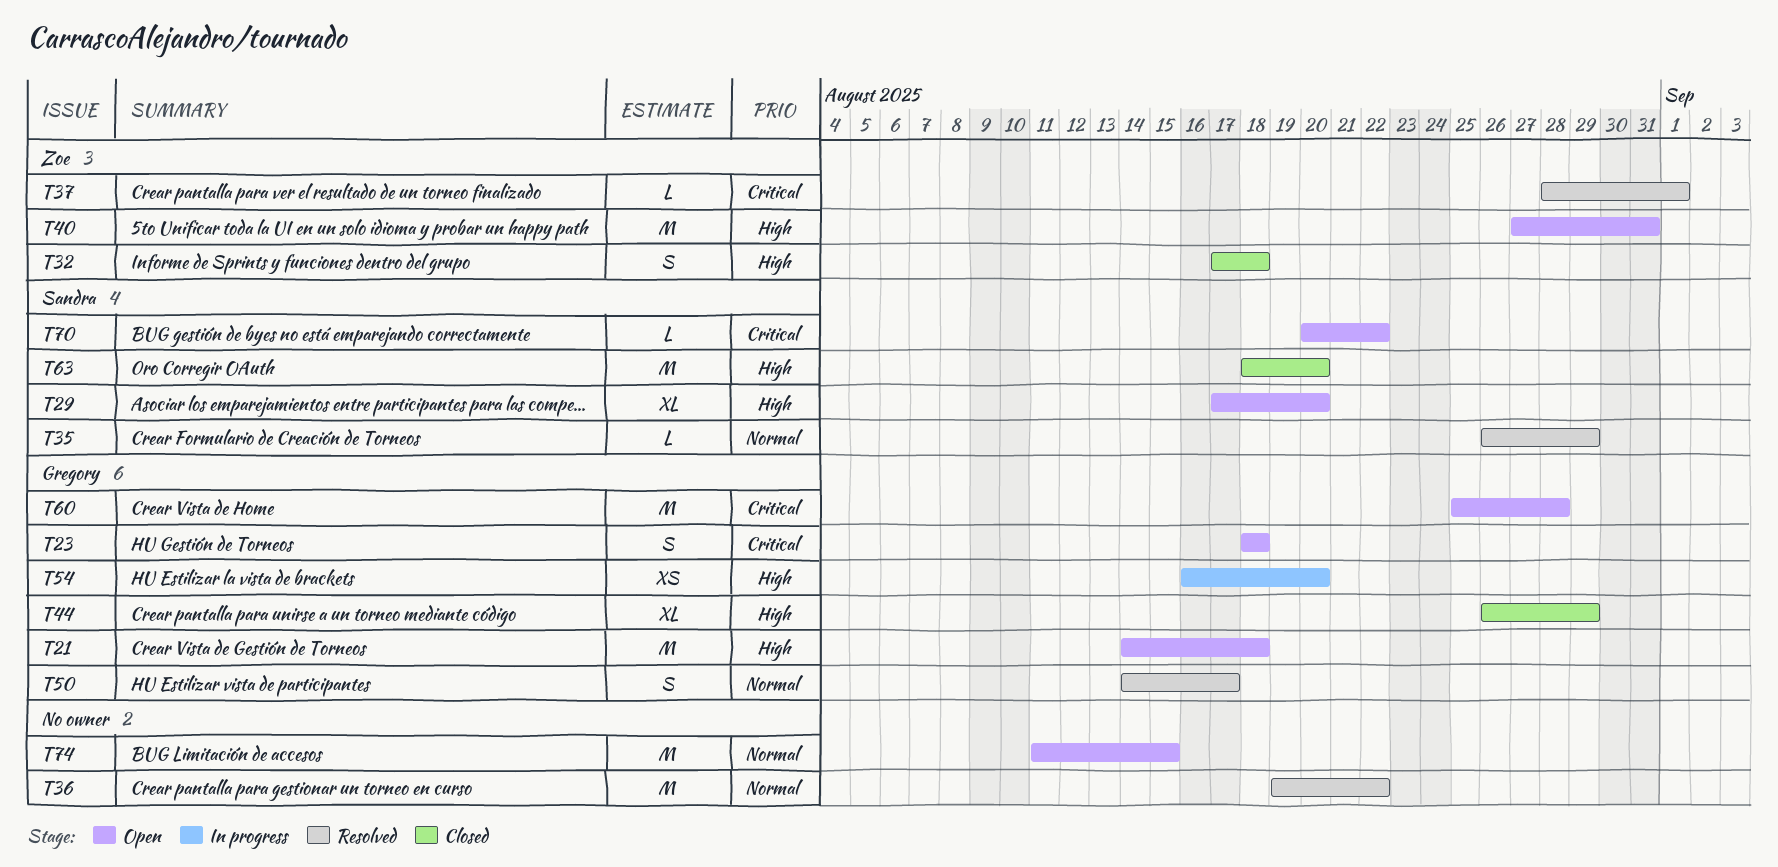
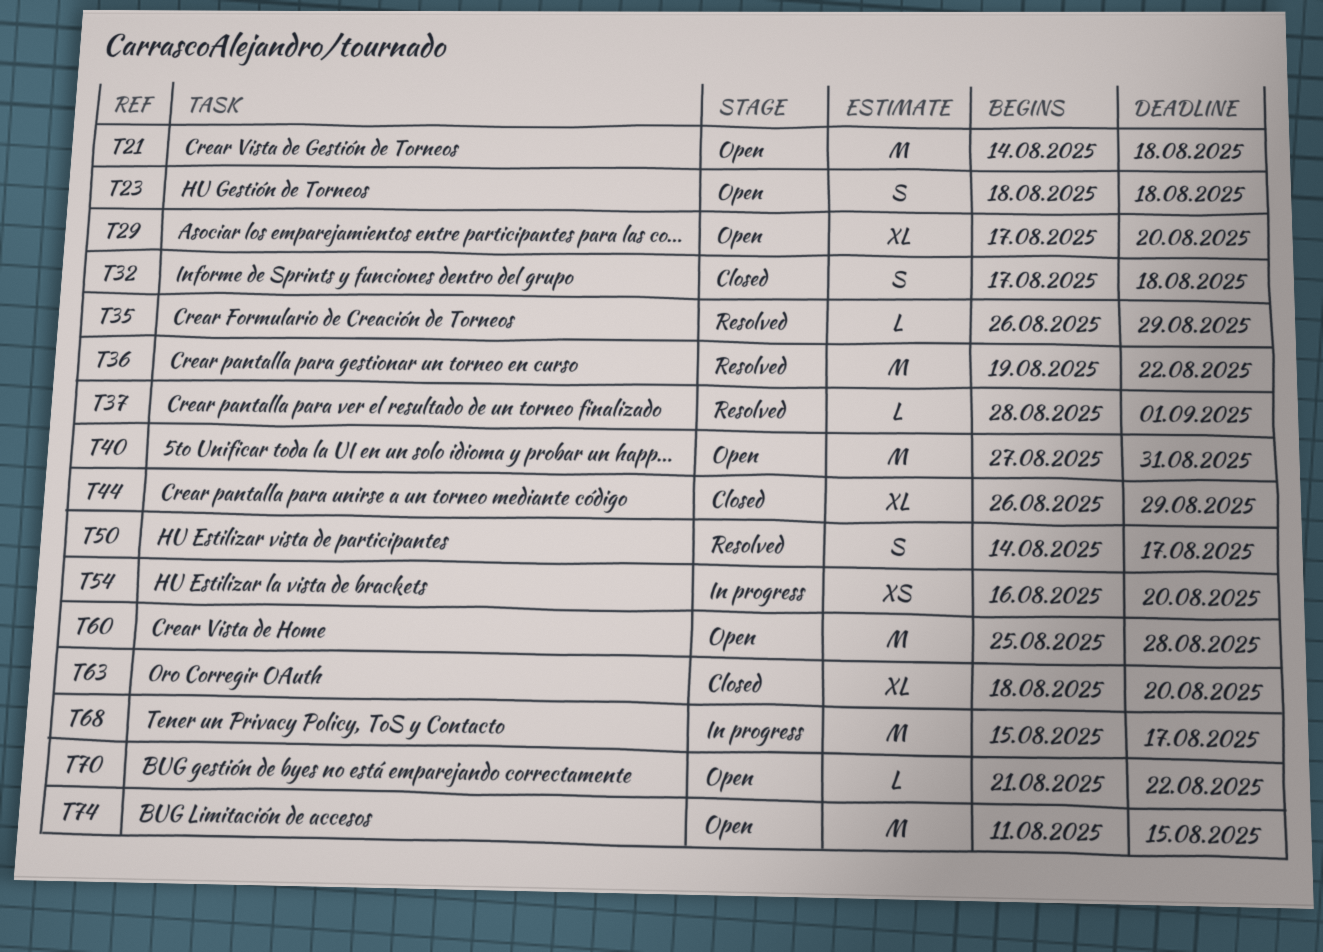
T63, estimate: M -> XL
T68: none -> present
T70, start: Aug 20 -> Aug 21

